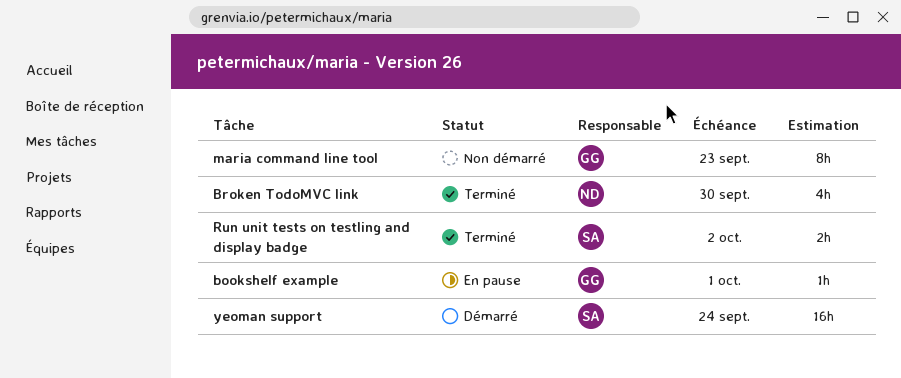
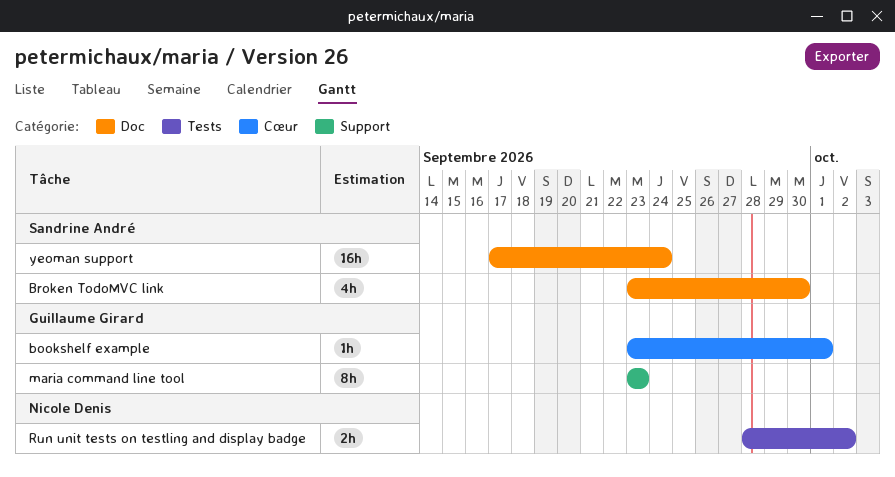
Broken TodoMVC link, owner: Nicole Denis -> Sandrine André
Run unit tests on testling and display badge, owner: Sandrine André -> Nicole Denis

